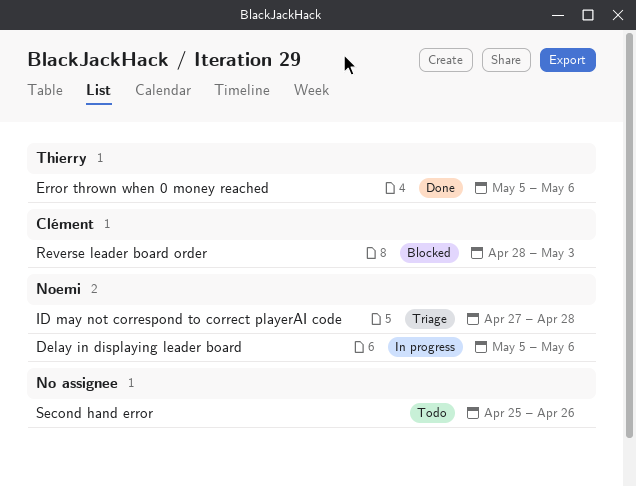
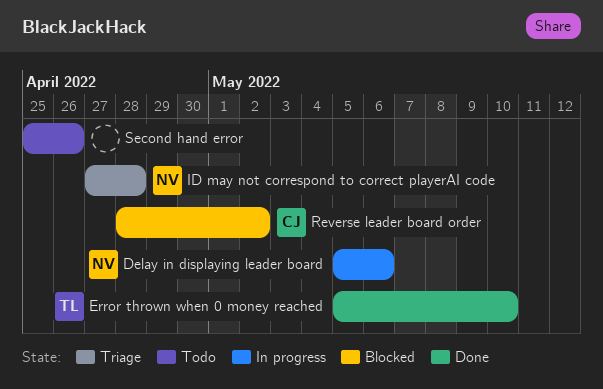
Error thrown when 0 money reached, due: May 6 -> May 10
Reverse leader board order, due: May 3 -> May 2

